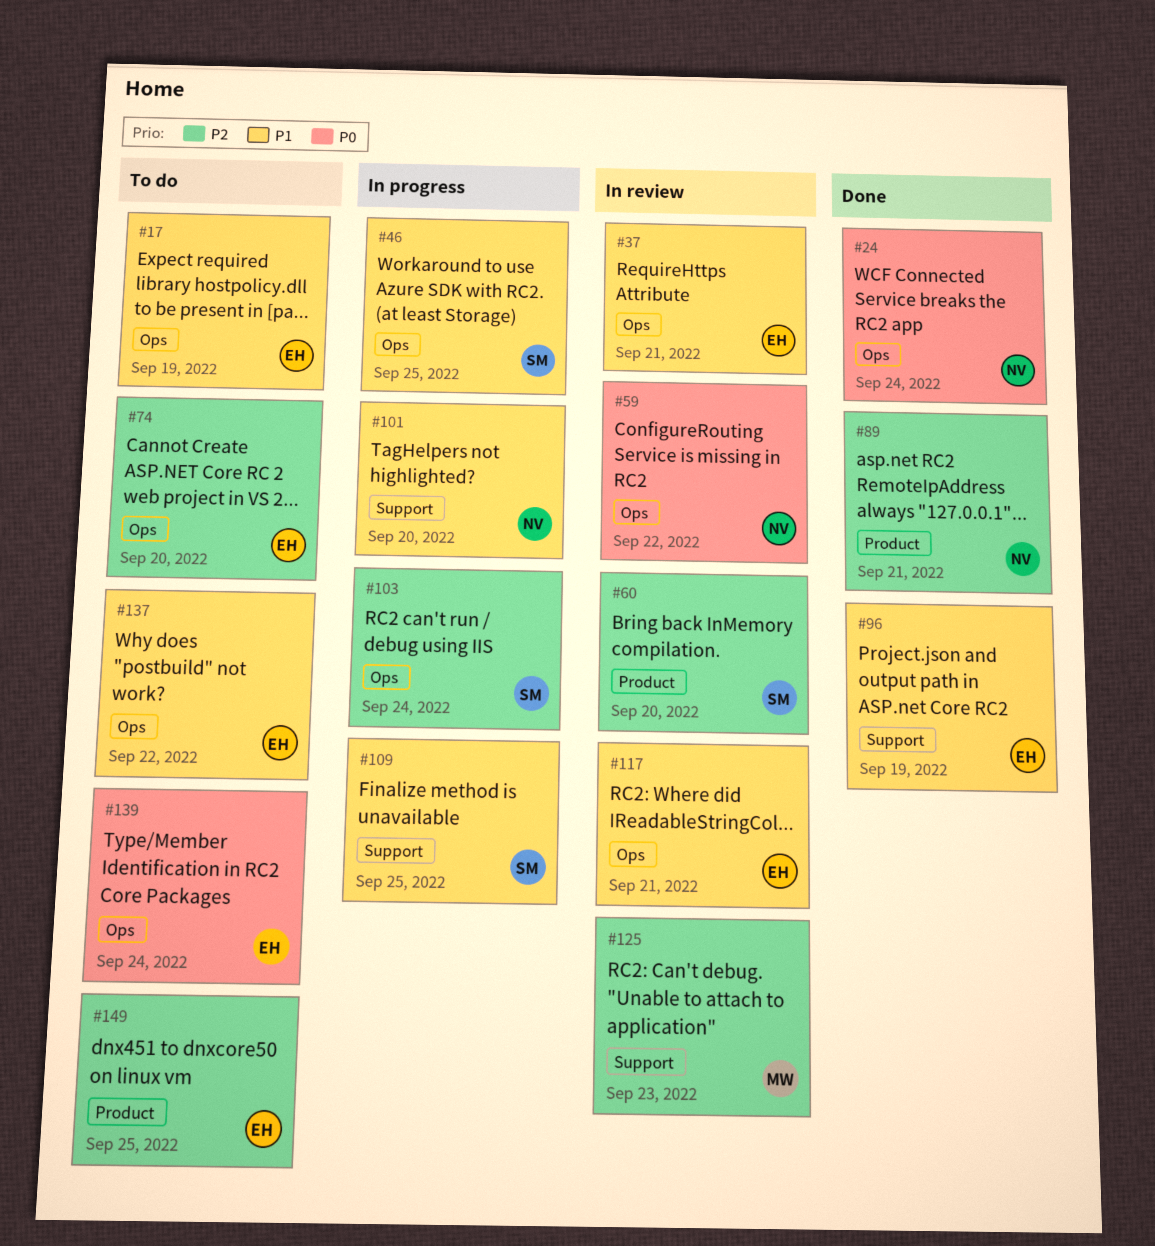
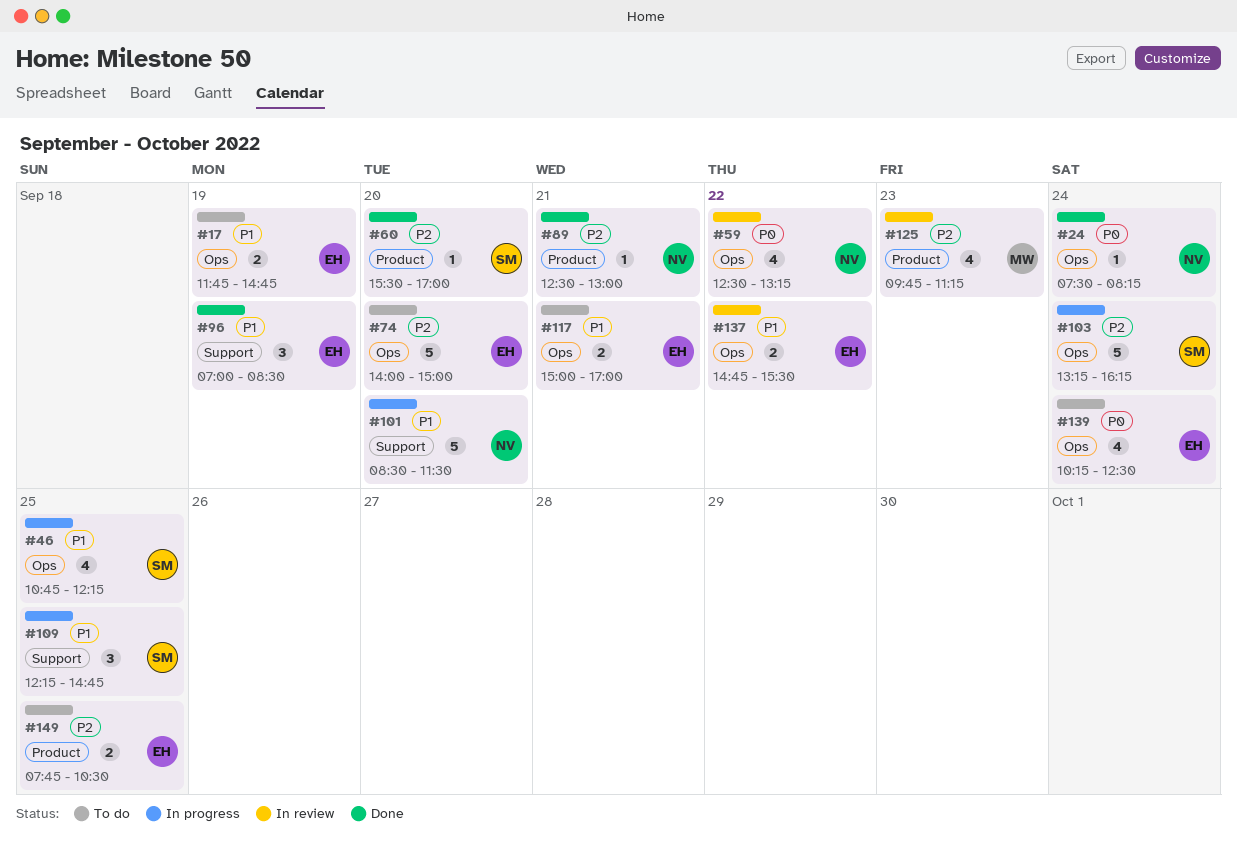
#37: present -> none
#60, status: In review -> Done
#117, status: In review -> To do
#125, label: Support -> Product
#137, status: To do -> In review

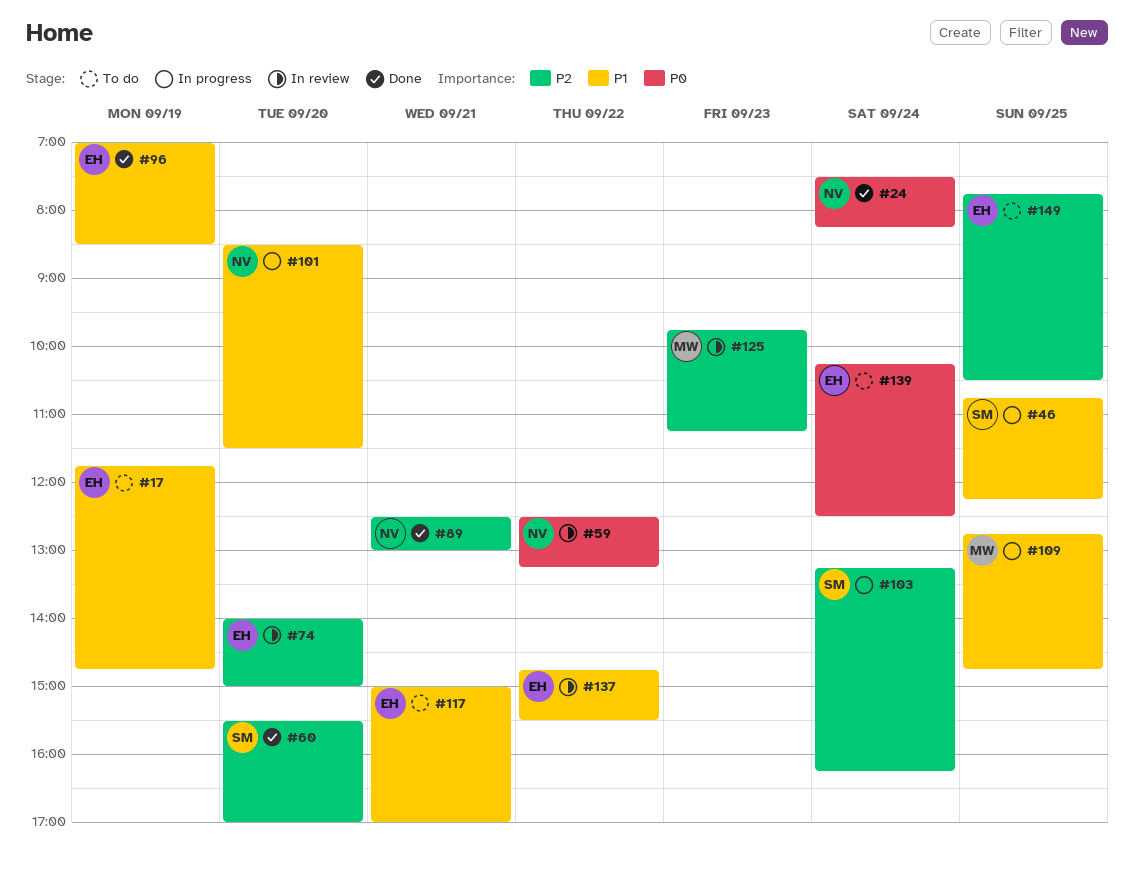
#74, status: To do -> In review
#109, owner: SM -> MW
#109, begins: 12:15 -> 12:45

